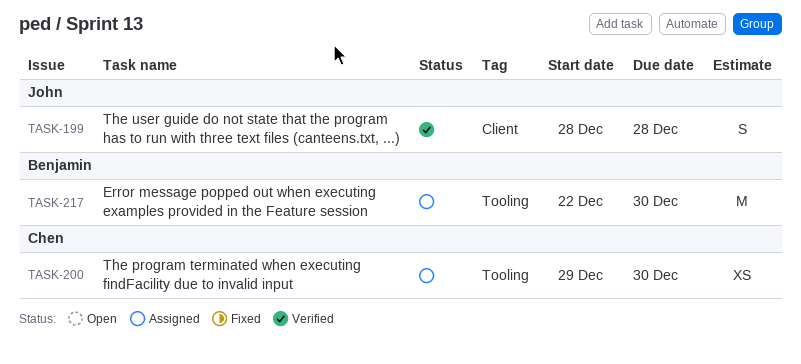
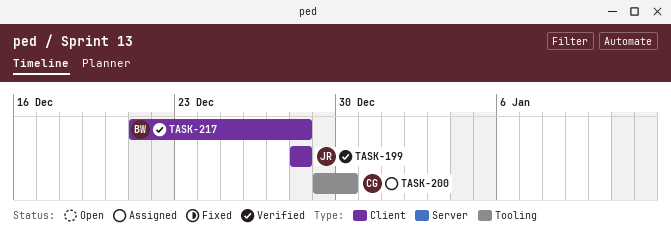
TASK-217, status: Assigned -> Verified
TASK-217, label: Tooling -> Client
TASK-217, start: Dec 22 -> Dec 21
TASK-217, due: Dec 30 -> Dec 28

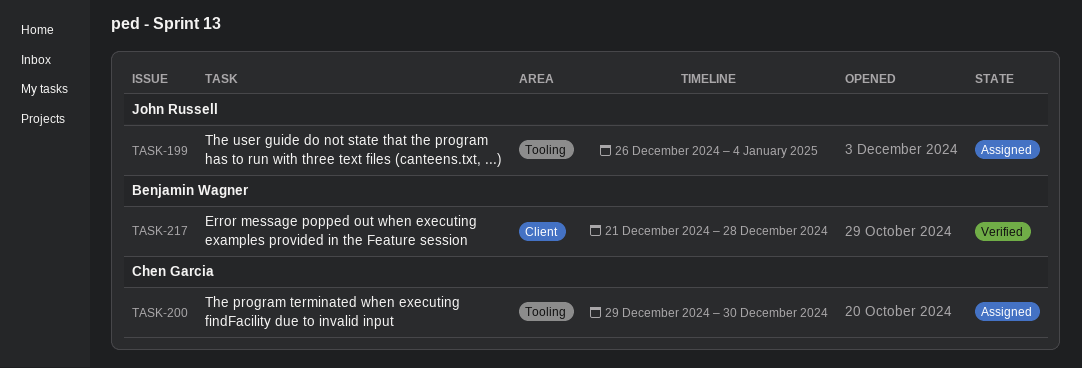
TASK-199, status: Verified -> Assigned
TASK-199, label: Client -> Tooling
TASK-199, start: Dec 28 -> Dec 26
TASK-199, due: Dec 28 -> Jan 4

